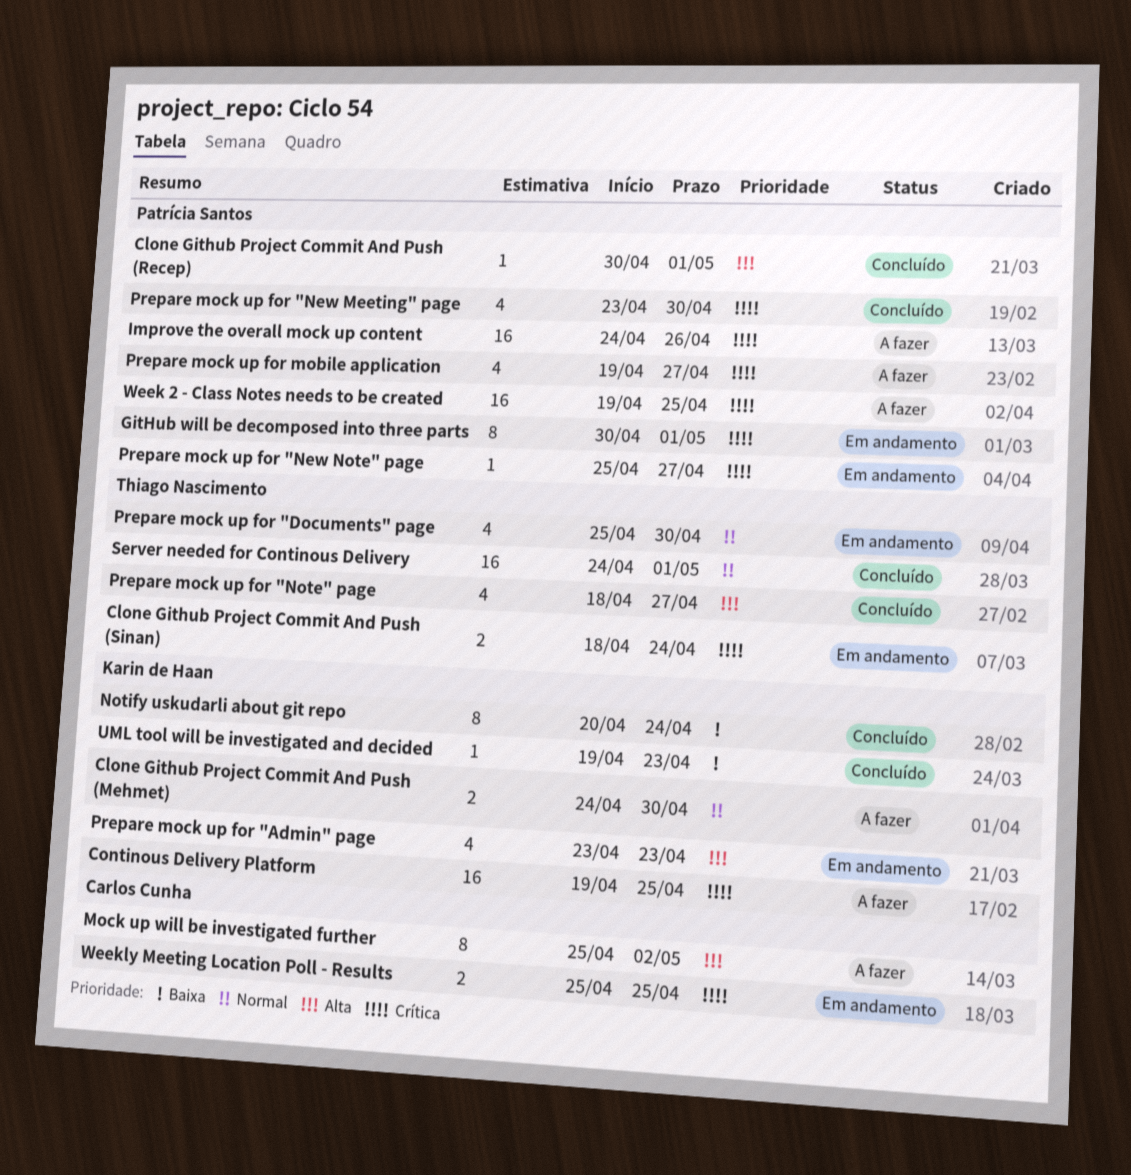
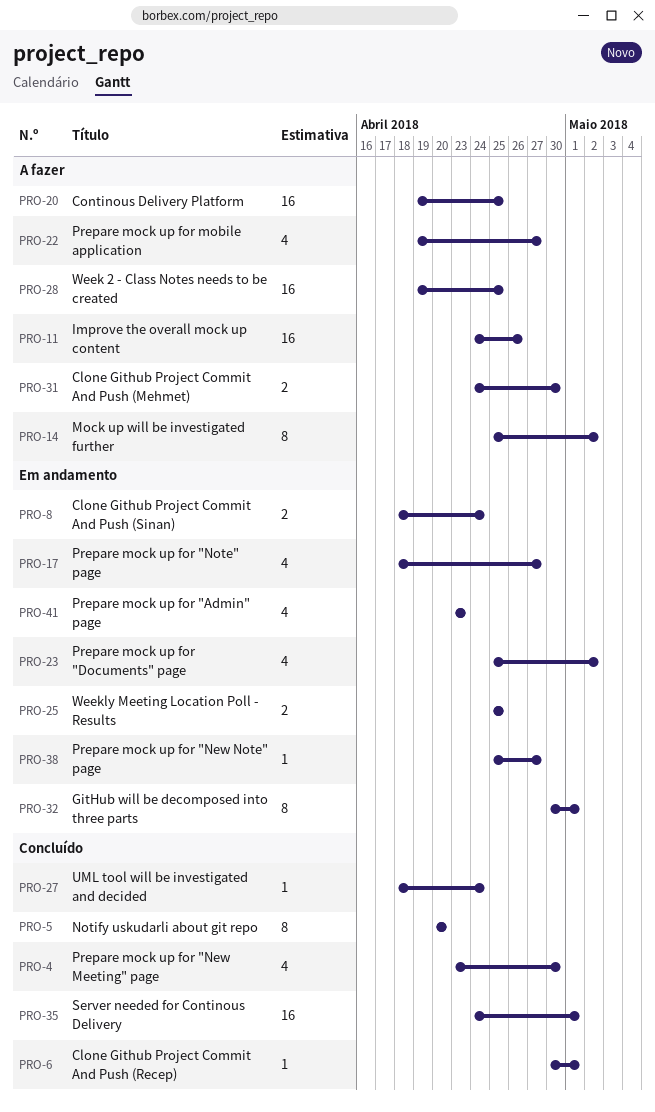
Notify uskudarli about git repo, due: Apr 24 -> Apr 20
Prepare mock up for "Documents" page, due: Apr 30 -> May 2
Prepare mock up for "Note" page, status: Concluído -> Em andamento
UML tool will be investigated and decided, start: Apr 19 -> Apr 18
UML tool will be investigated and decided, due: Apr 23 -> Apr 24

